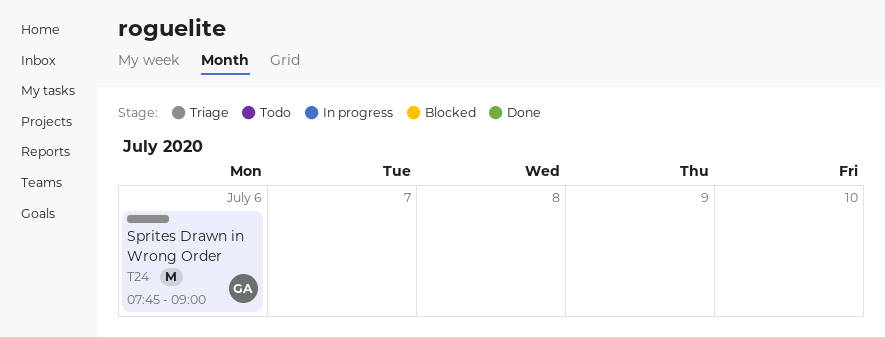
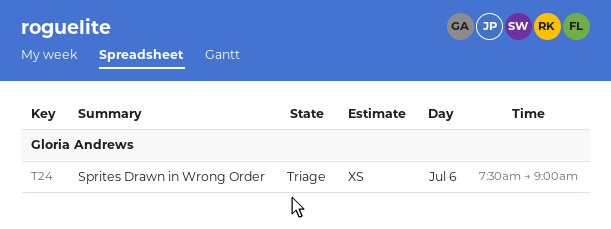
T24, estimate: M -> XS
T24, begins: 07:45 -> 07:30

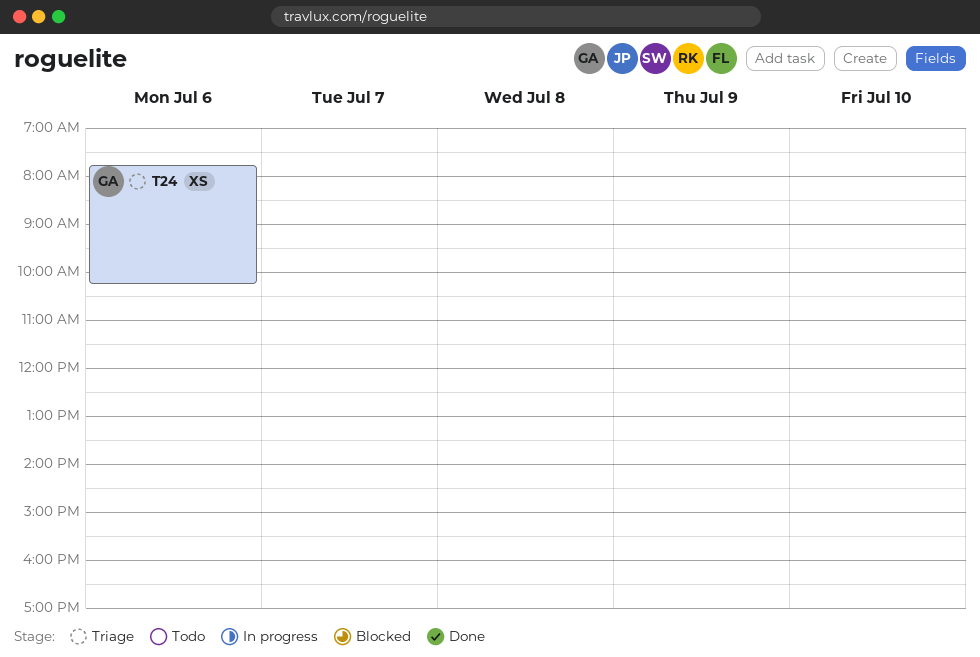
T24, begins: 07:30 -> 07:45
T24, ends: 09:00 -> 10:15

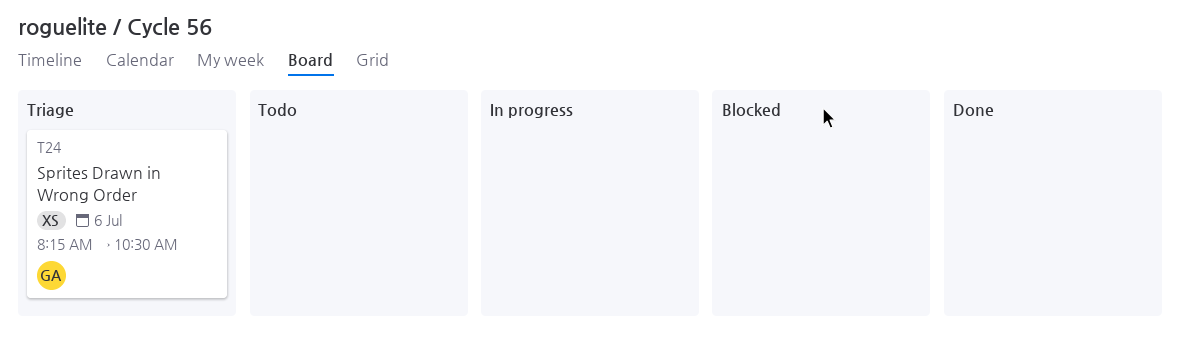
T24, begins: 07:45 -> 08:15
T24, ends: 10:15 -> 10:30

